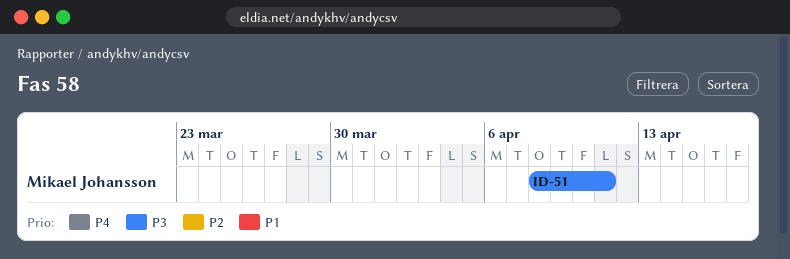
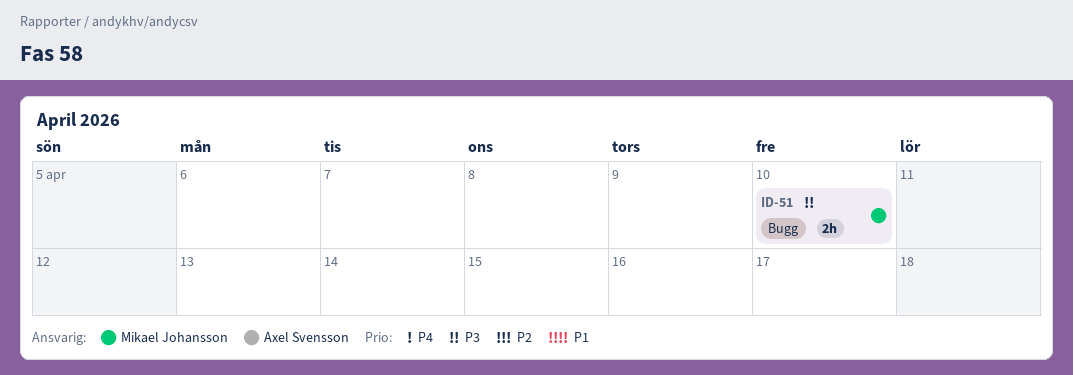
ID-51, due: Apr 11 -> Apr 10

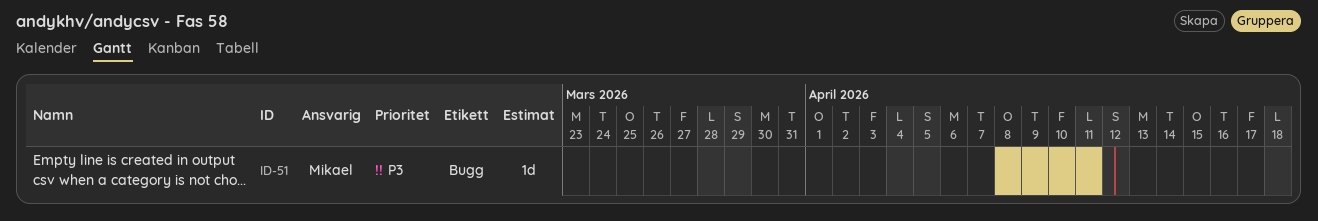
ID-51, estimate: 2h -> 1d
ID-51, due: Apr 10 -> Apr 11

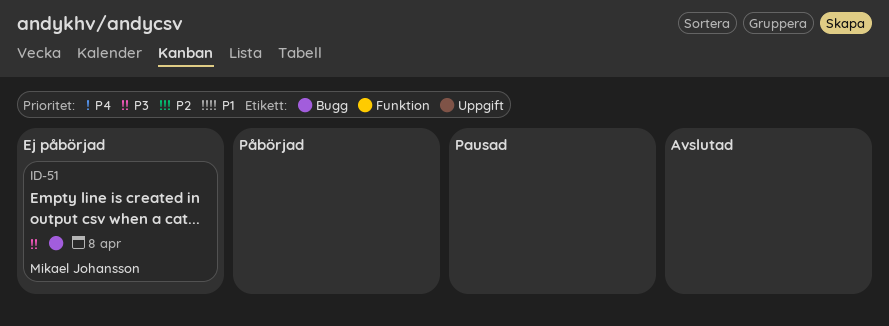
ID-51, due: Apr 11 -> Apr 8

